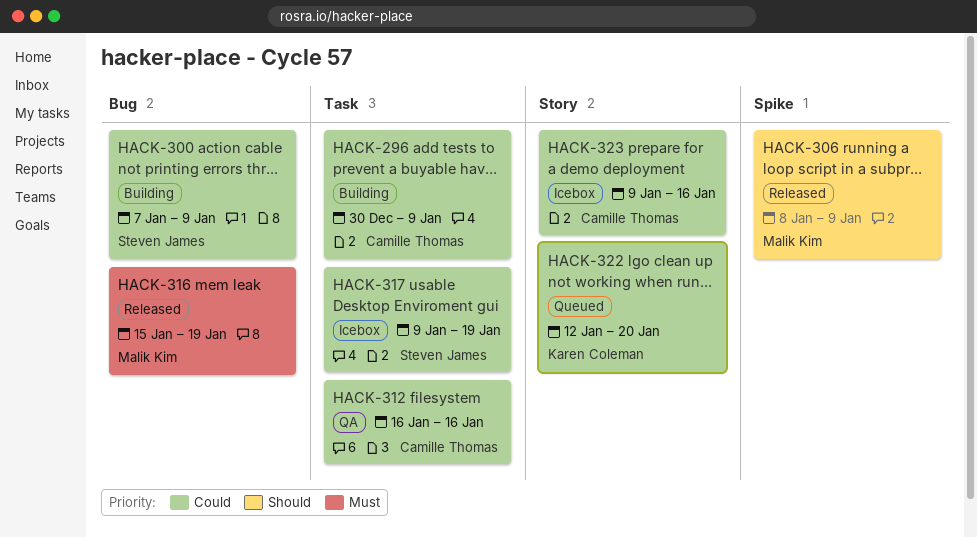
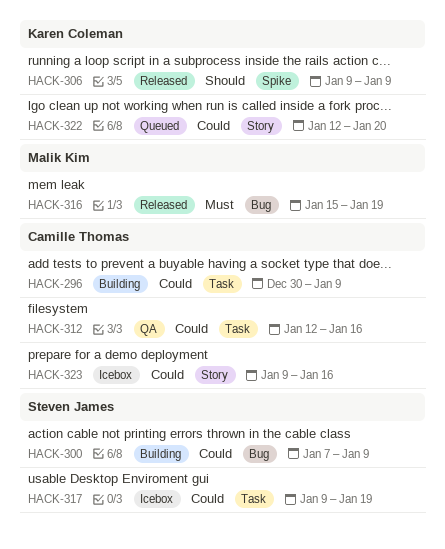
HACK-306, owner: Malik Kim -> Karen Coleman
HACK-306, start: Jan 8 -> Jan 9
HACK-312, start: Jan 16 -> Jan 12

